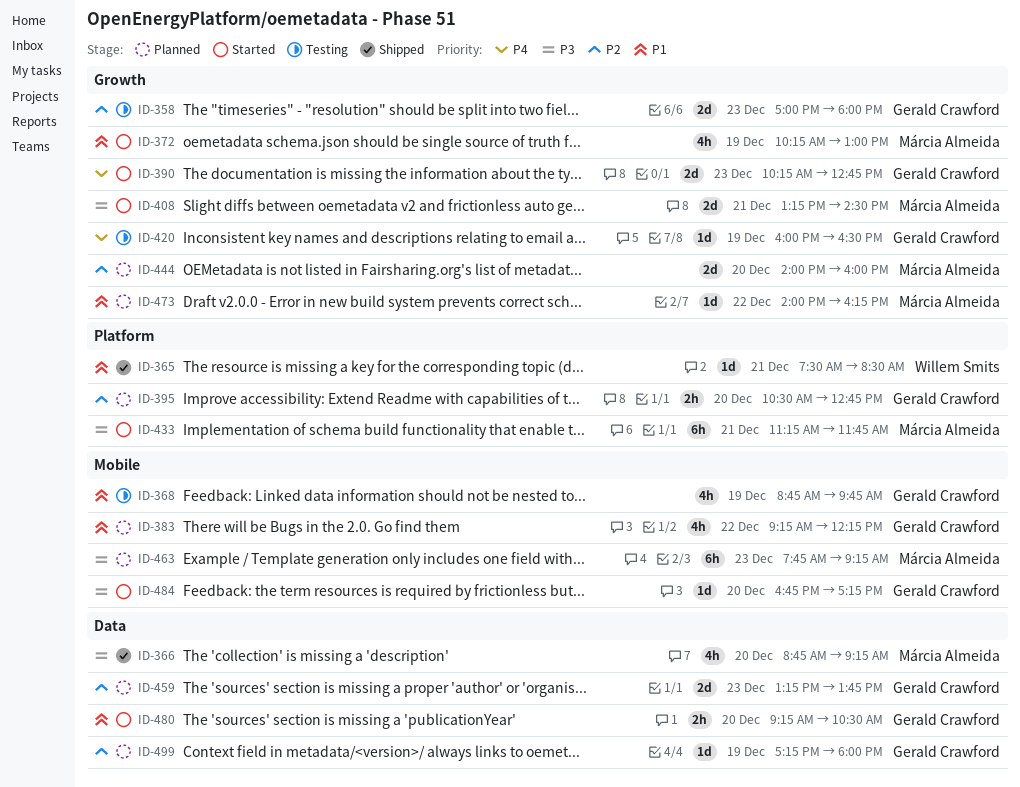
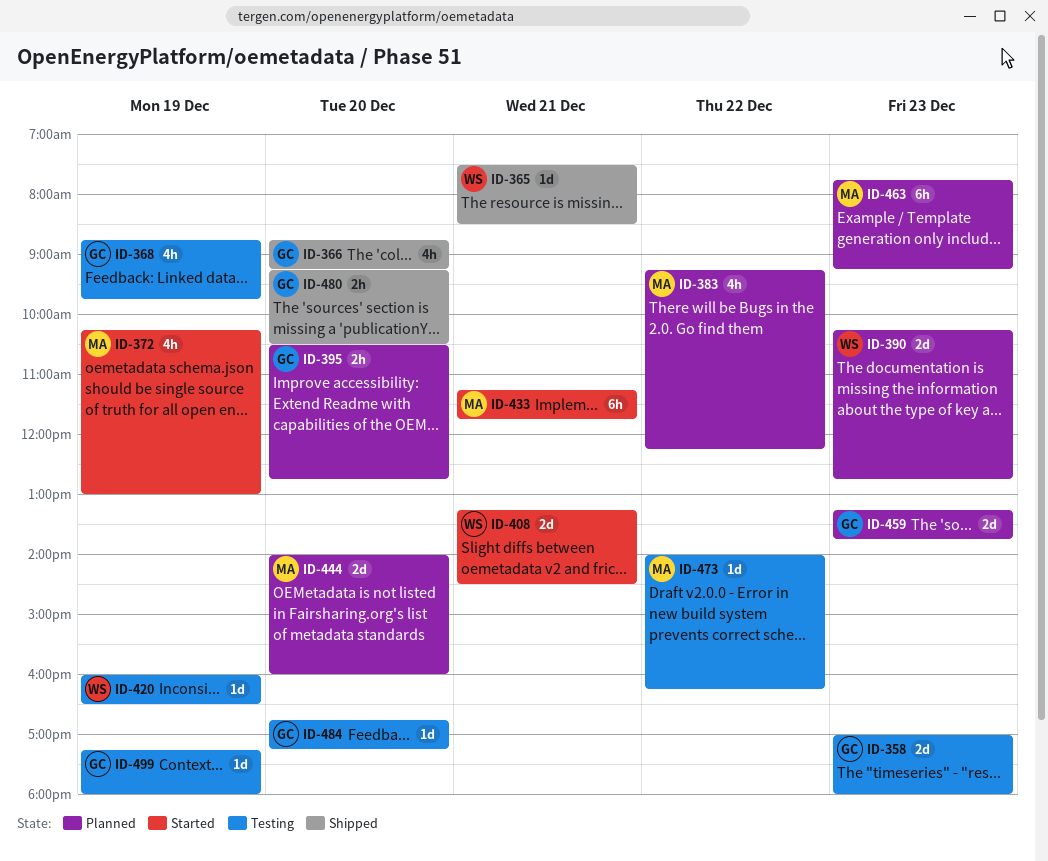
ID-366, owner: Márcia Almeida -> Gerald Crawford
ID-383, owner: Gerald Crawford -> Márcia Almeida
ID-390, status: Started -> Planned
ID-390, owner: Gerald Crawford -> Willem Smits
ID-408, owner: Márcia Almeida -> Willem Smits
ID-420, owner: Gerald Crawford -> Willem Smits
ID-473, status: Planned -> Testing
ID-480, status: Started -> Shipped
ID-484, status: Started -> Testing
ID-499, status: Planned -> Testing

